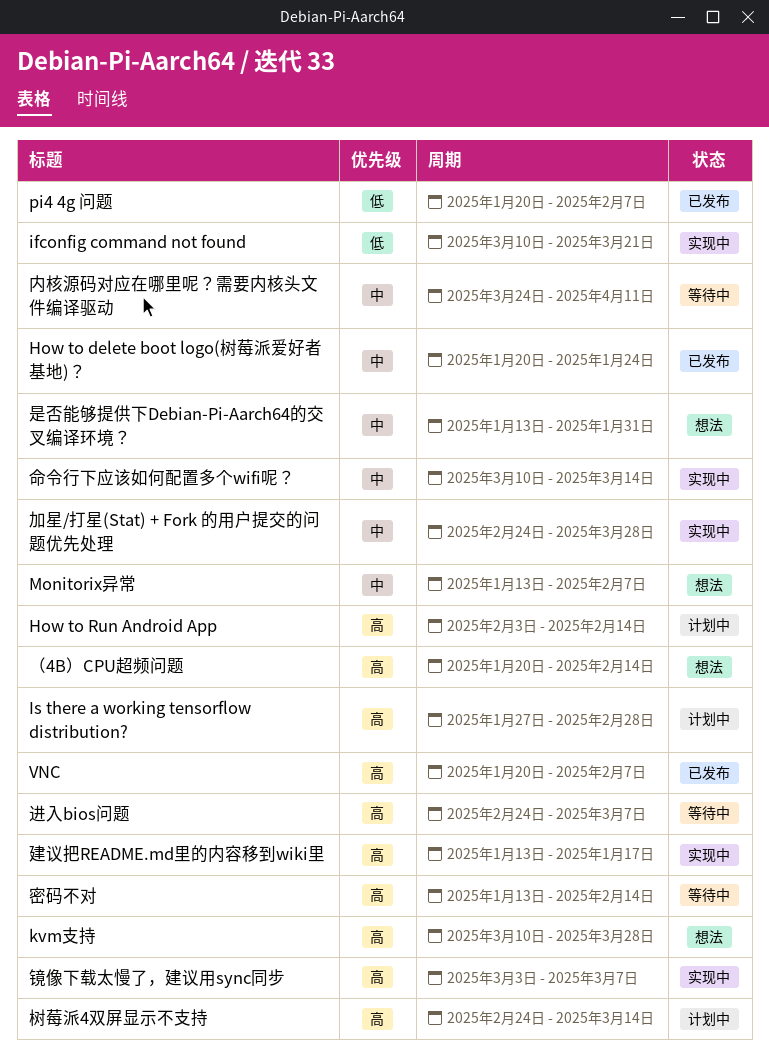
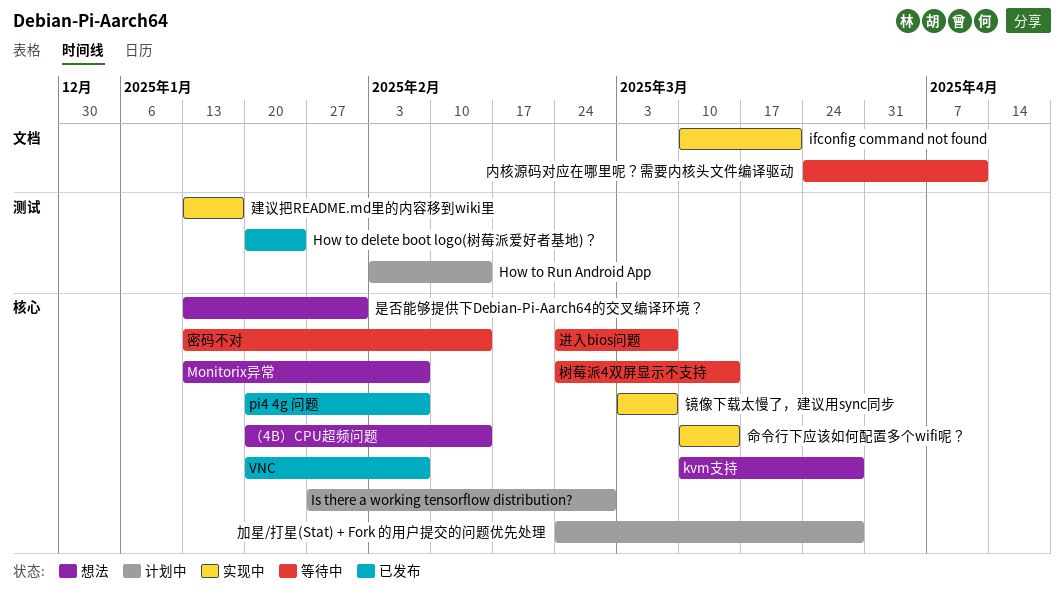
加星/打星(Stat) + Fork 的用户提交的问题优先处理, status: 实现中 -> 计划中
树莓派4双屏显示不支持, status: 计划中 -> 等待中

